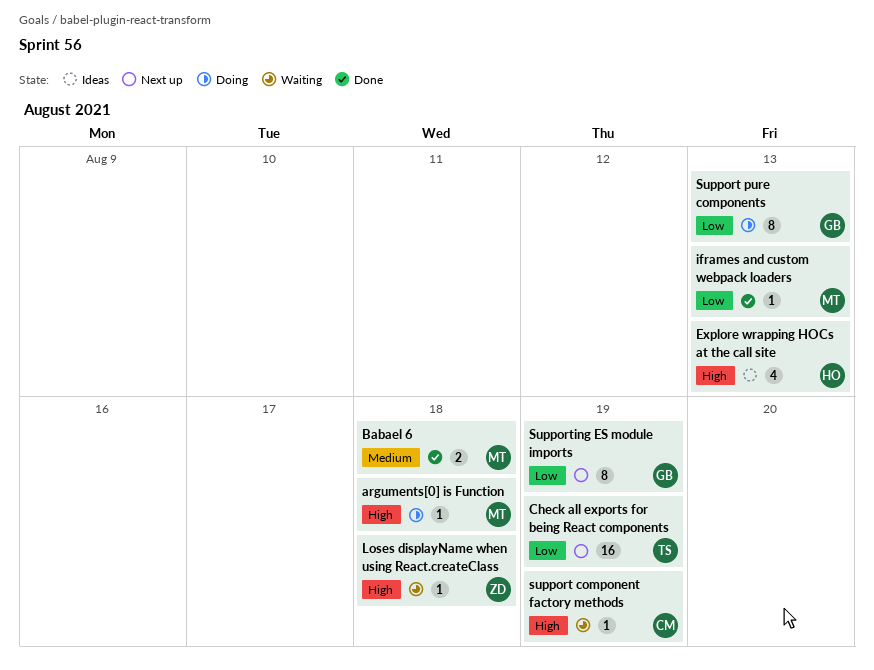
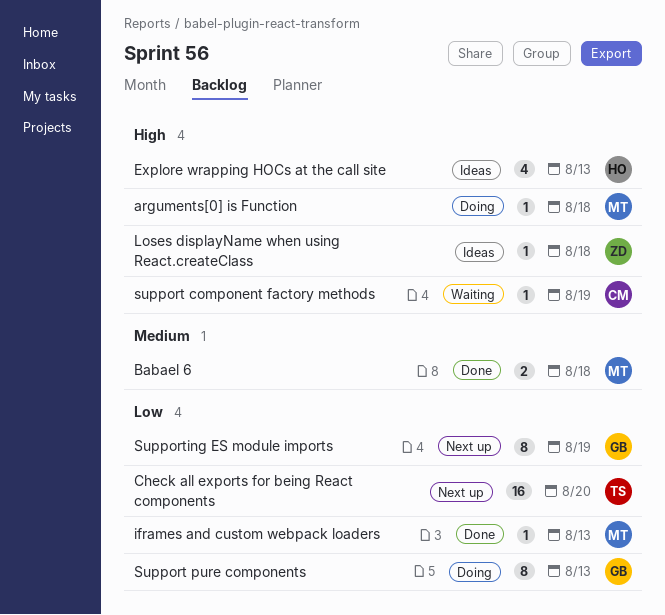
Check all exports for being React components, due: Aug 19 -> Aug 20
Loses displayName when using React.createClass, status: Waiting -> Ideas

